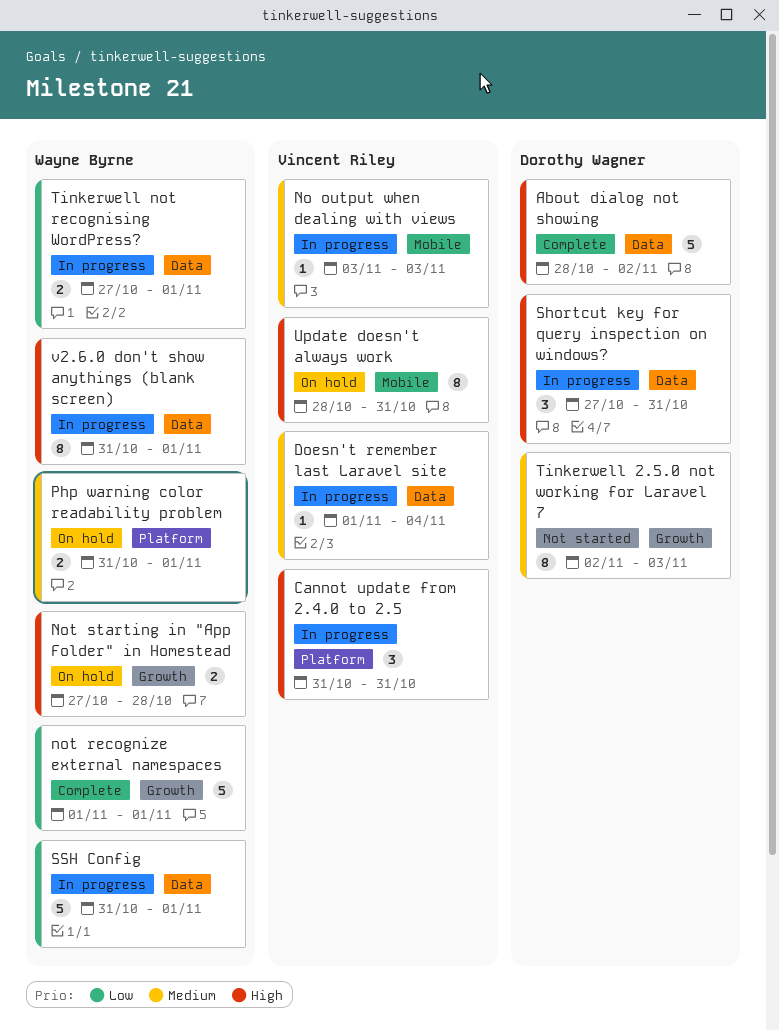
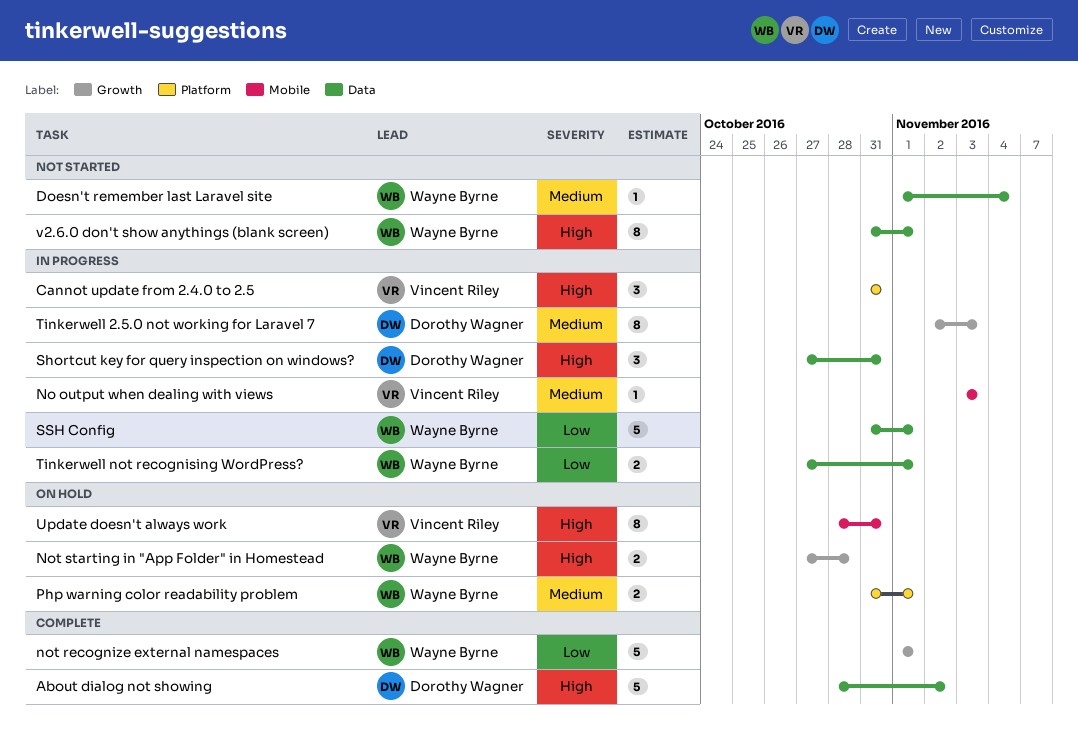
Doesn't remember last Laravel site, status: In progress -> Not started
Doesn't remember last Laravel site, owner: Vincent Riley -> Wayne Byrne
Tinkerwell 2.5.0 not working for Laravel 7, status: Not started -> In progress
v2.6.0 don't show anythings (blank screen), status: In progress -> Not started

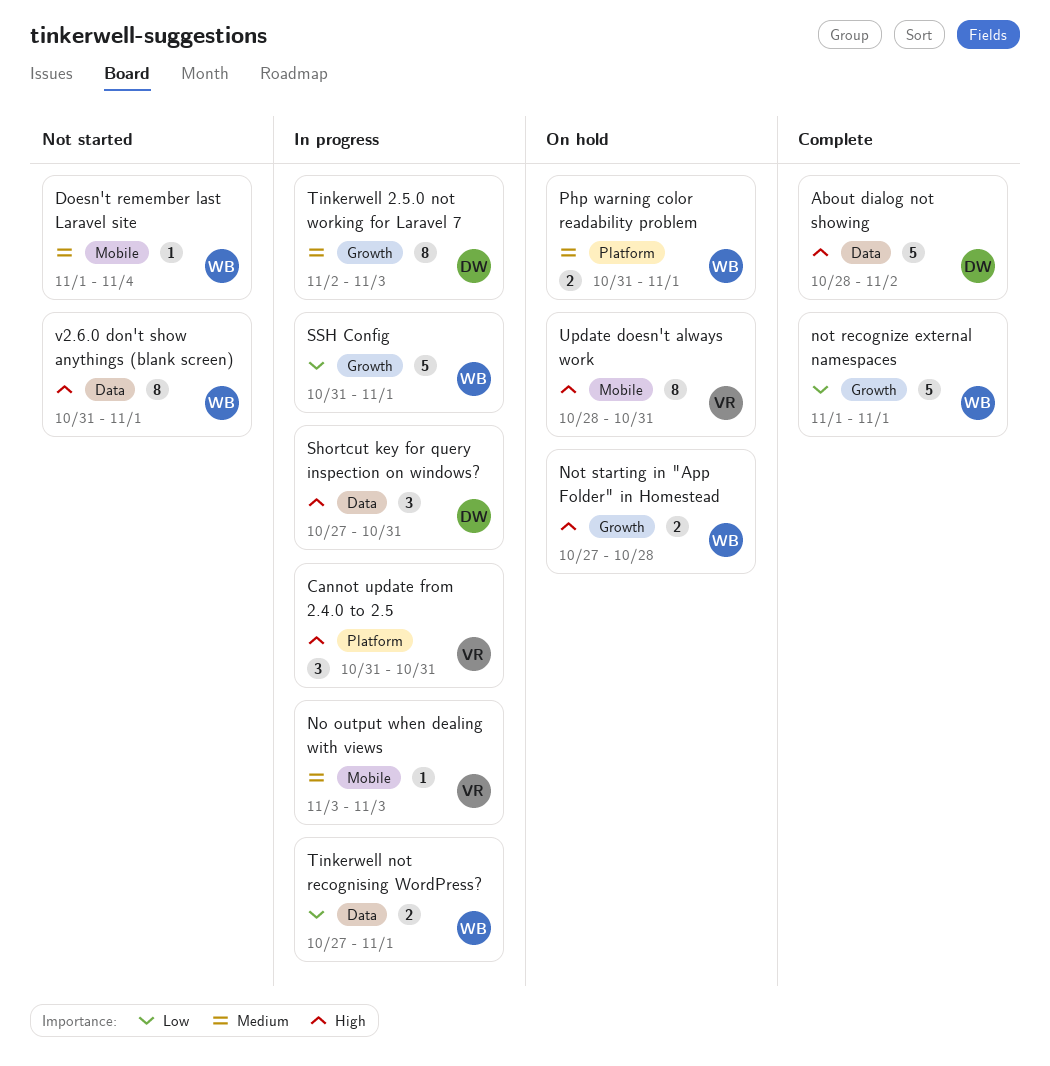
Doesn't remember last Laravel site, label: Data -> Mobile
SSH Config, label: Data -> Growth

